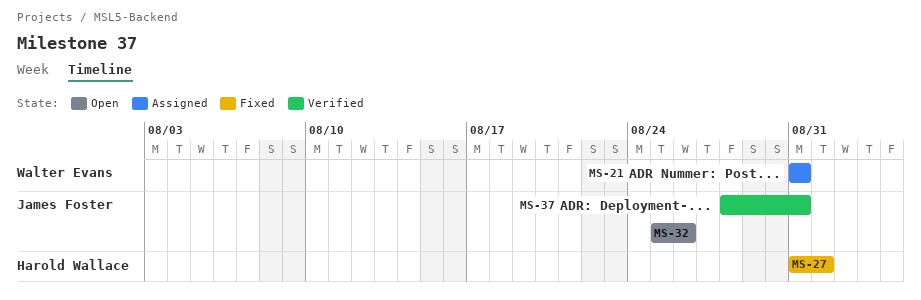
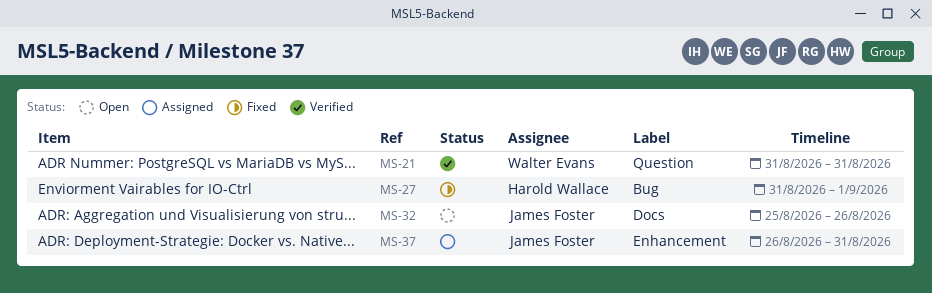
MS-21, status: Assigned -> Verified
MS-37, status: Verified -> Assigned
MS-37, start: Aug 28 -> Aug 26

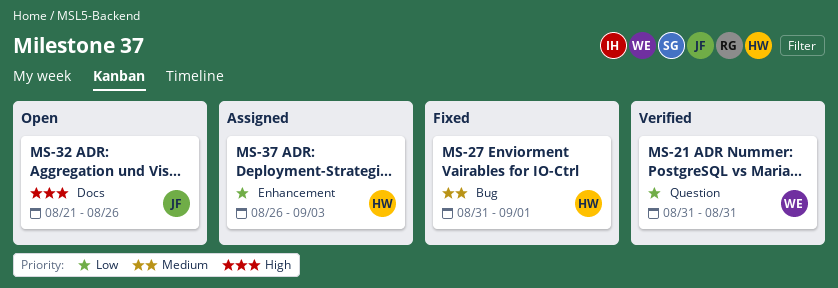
MS-32, start: Aug 25 -> Aug 21
MS-37, owner: James Foster -> Harold Wallace
MS-37, due: Aug 31 -> Sep 3

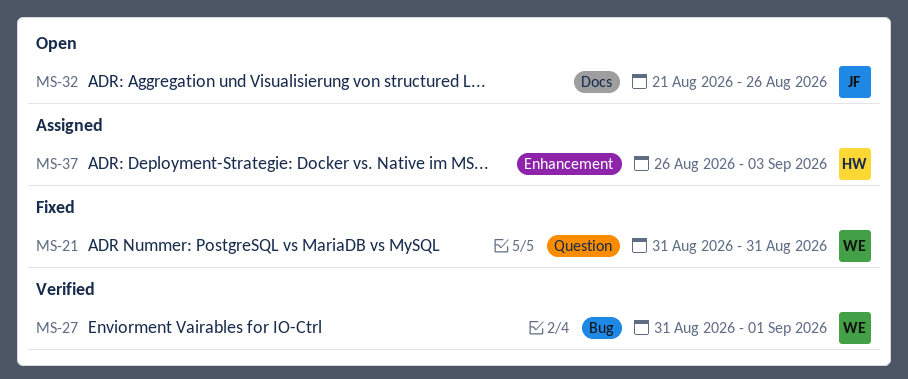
MS-21, status: Verified -> Fixed
MS-27, status: Fixed -> Verified
MS-27, owner: HW -> WE

